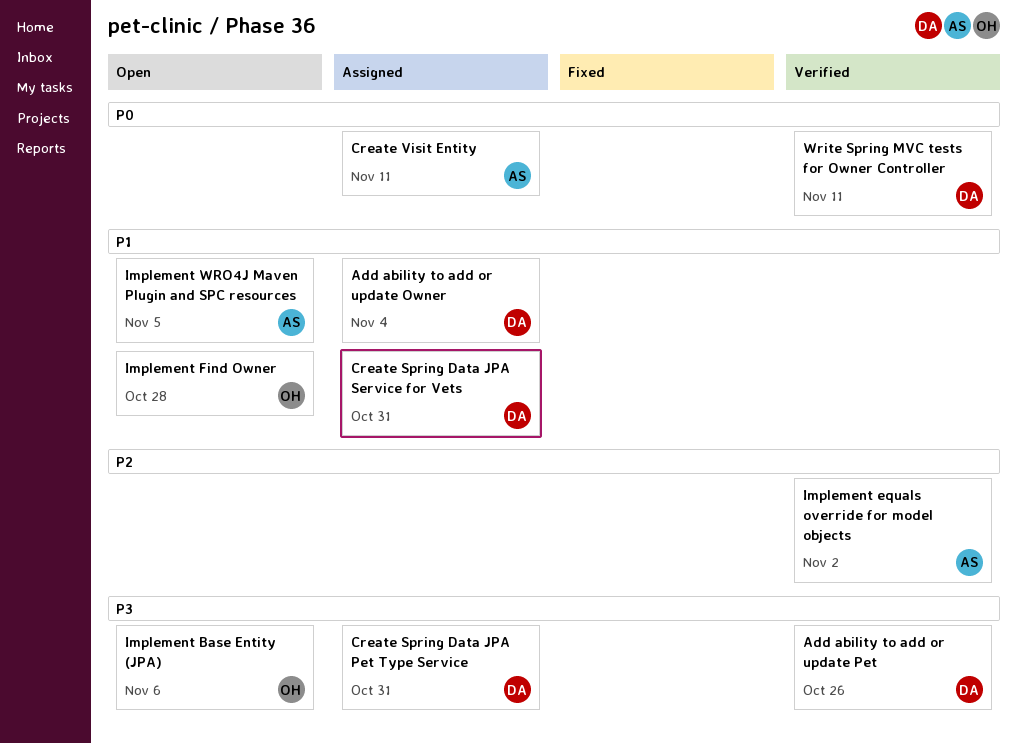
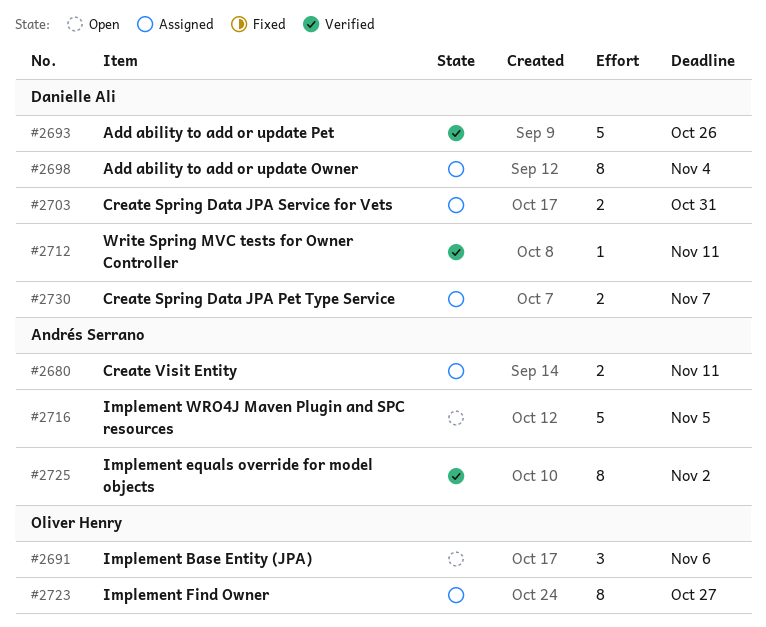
Create Spring Data JPA Pet Type Service, due: Oct 31 -> Nov 7
Implement Find Owner, status: Open -> Assigned
Implement Find Owner, due: Oct 28 -> Oct 27

